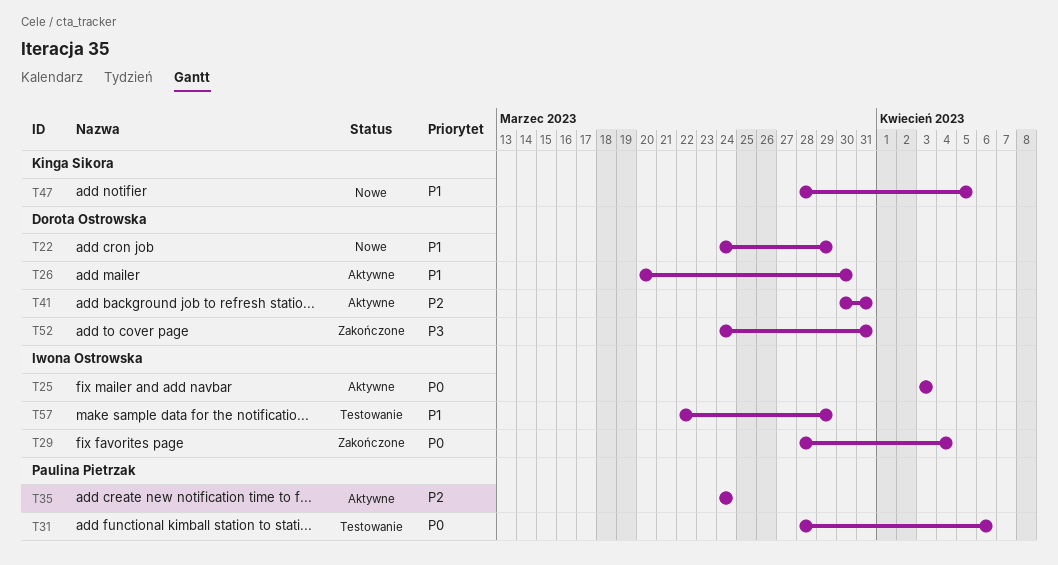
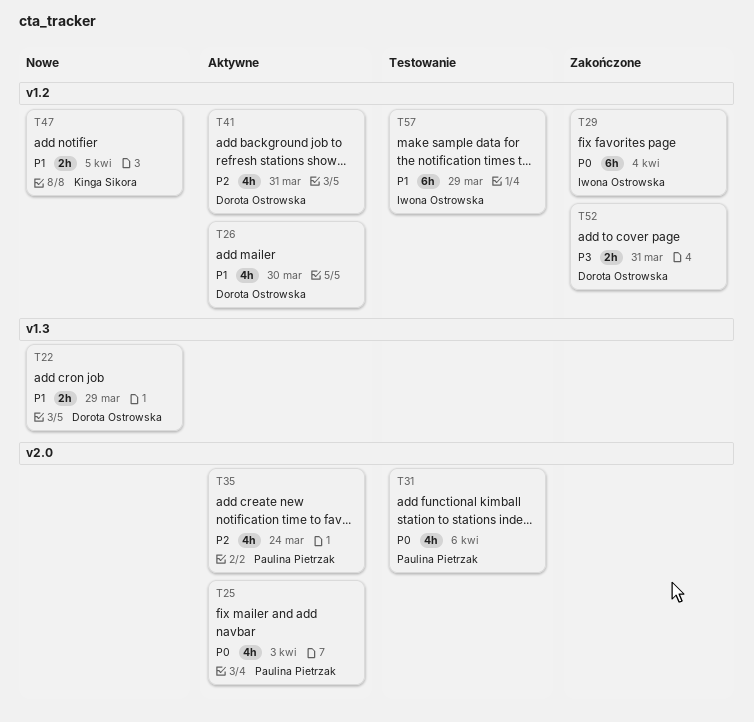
T25, owner: Iwona Ostrowska -> Paulina Pietrzak

